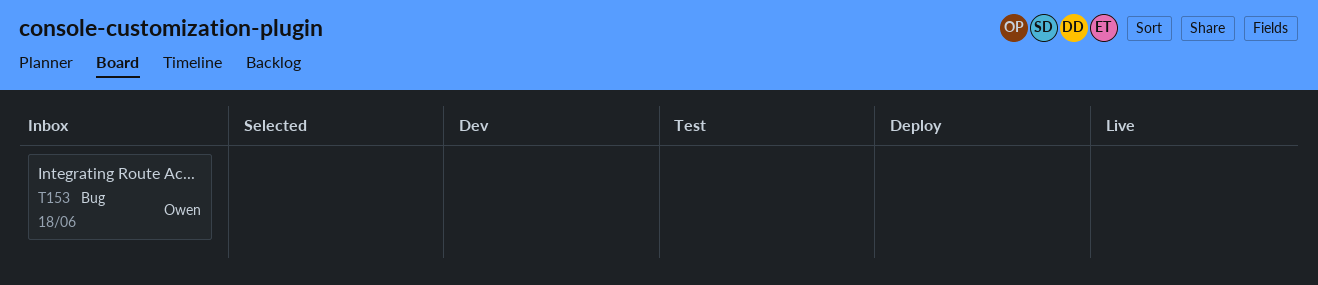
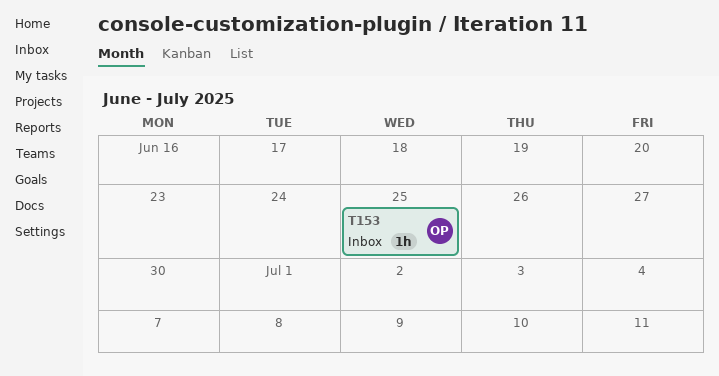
T153, due: Jun 18 -> Jun 25

